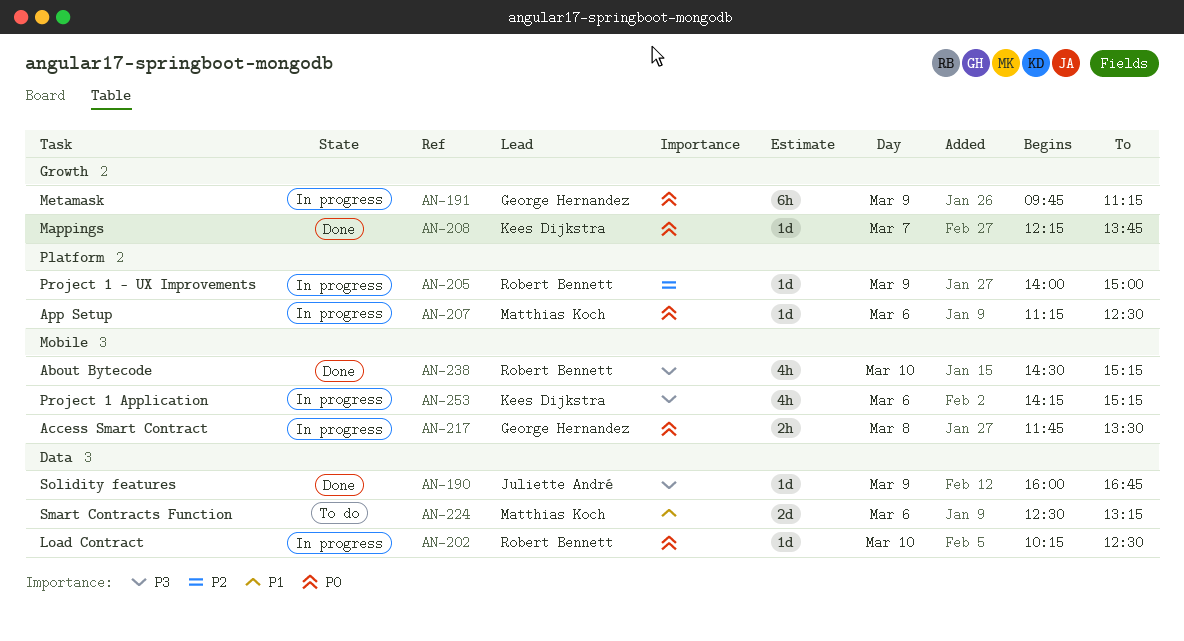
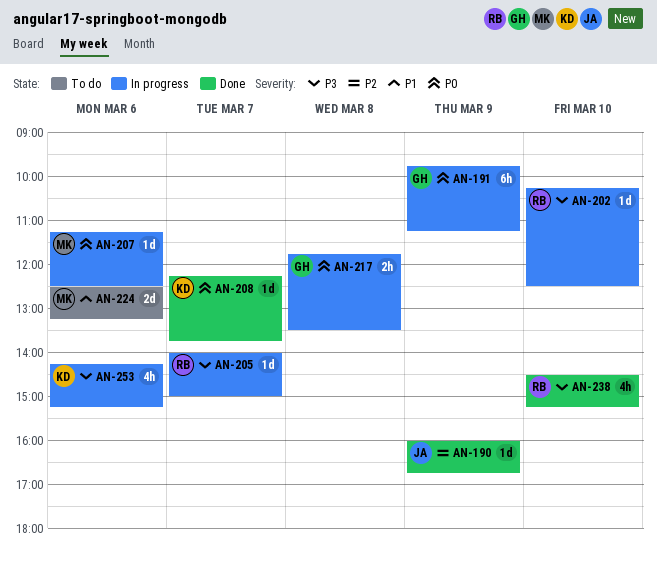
AN-190, priority: P3 -> P2
AN-202, priority: P0 -> P3
AN-205, priority: P2 -> P3
AN-205, day: Mar 9 -> Mar 7

